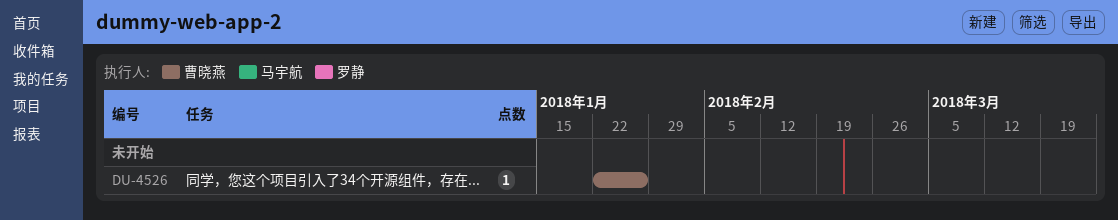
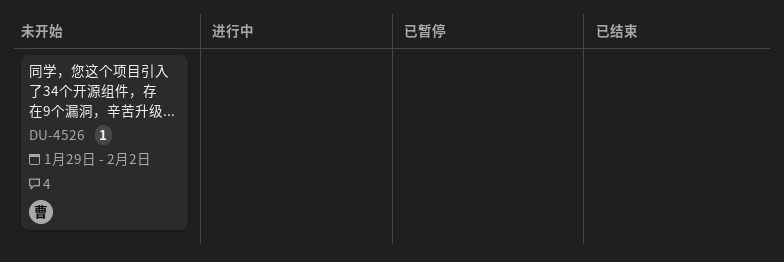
DU-4526, start: Jan 22 -> Jan 29
DU-4526, due: Jan 26 -> Feb 2

